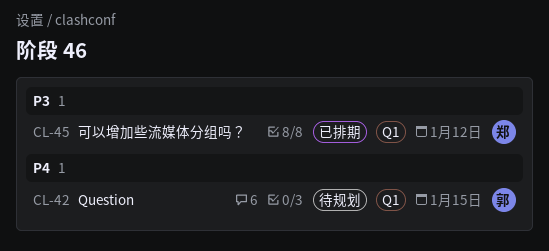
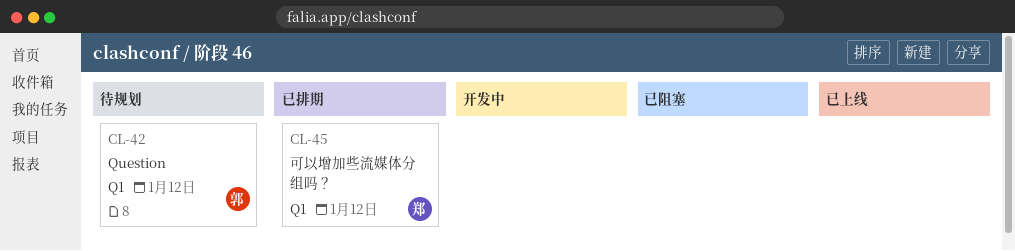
CL-42, due: Jan 15 -> Jan 12

